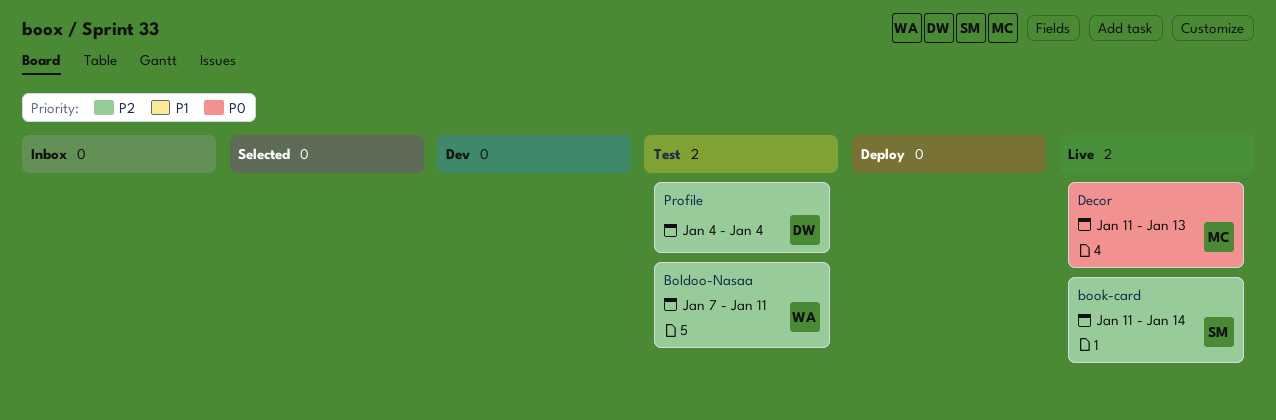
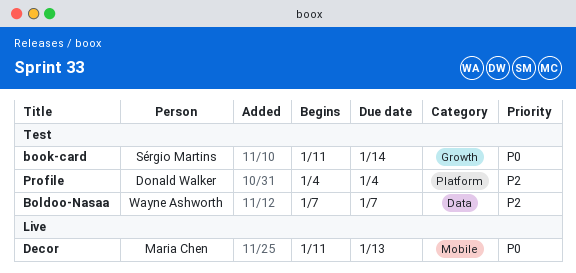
Boldoo-Nasaa, due: Jan 11 -> Jan 7
book-card, status: Live -> Test
book-card, priority: P2 -> P0

